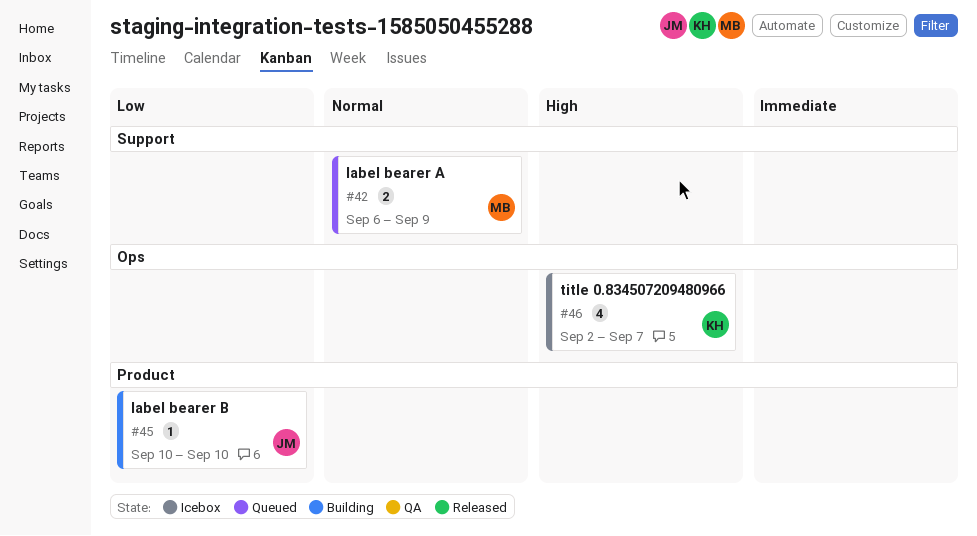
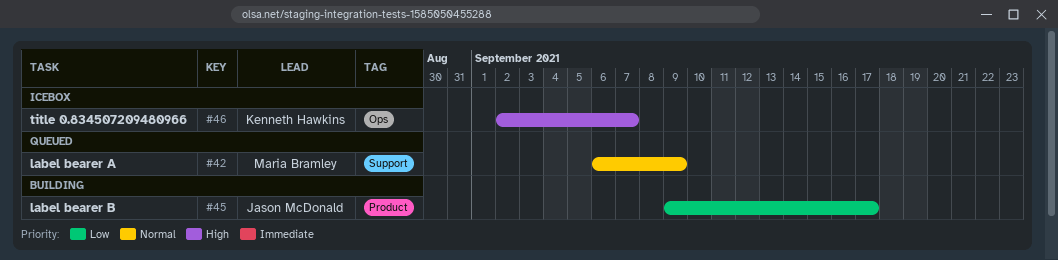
#45, start: Sep 10 -> Sep 9
#45, due: Sep 10 -> Sep 17

